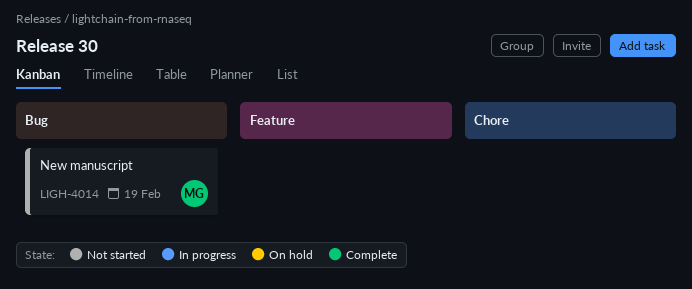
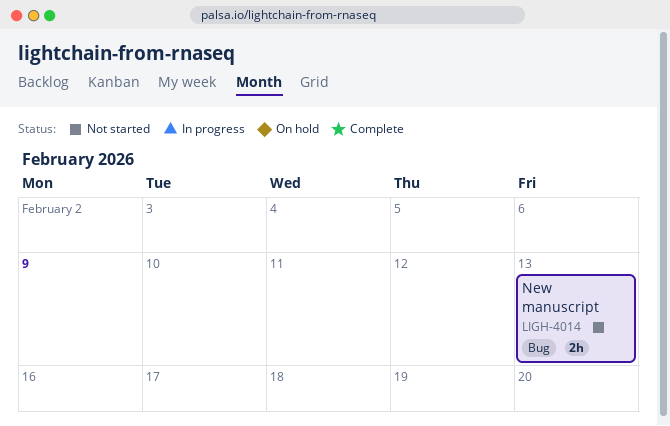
LIGH-4014, due: Feb 19 -> Feb 13

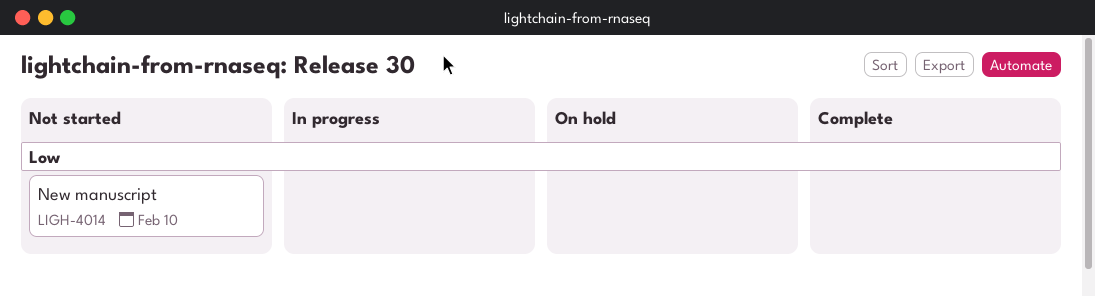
LIGH-4014, due: Feb 13 -> Feb 10

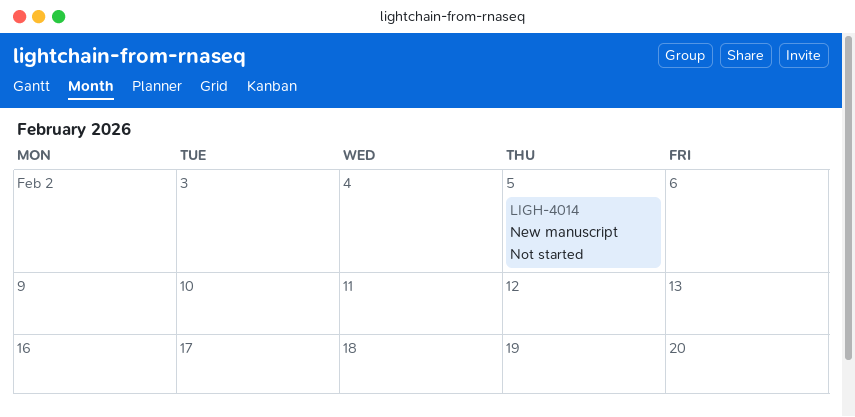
LIGH-4014, due: Feb 10 -> Feb 5

